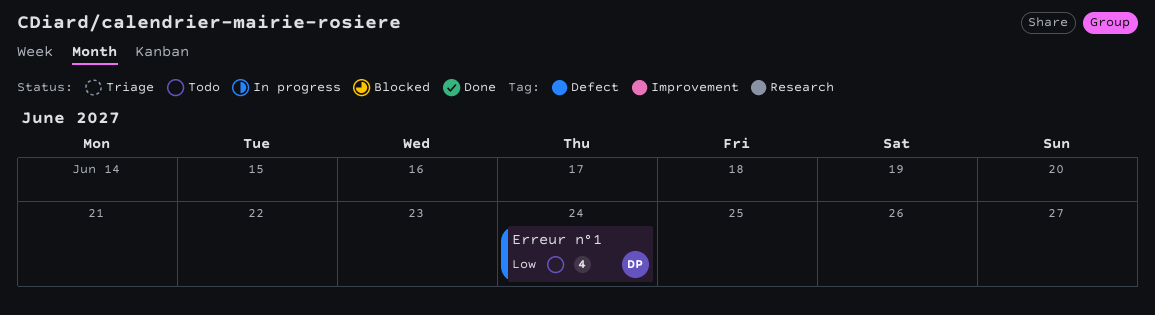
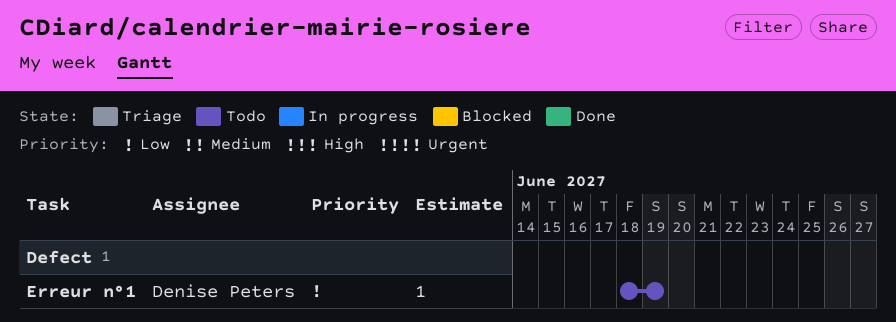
Erreur n°1, estimate: 4 -> 1
Erreur n°1, due: Jun 24 -> Jun 19

